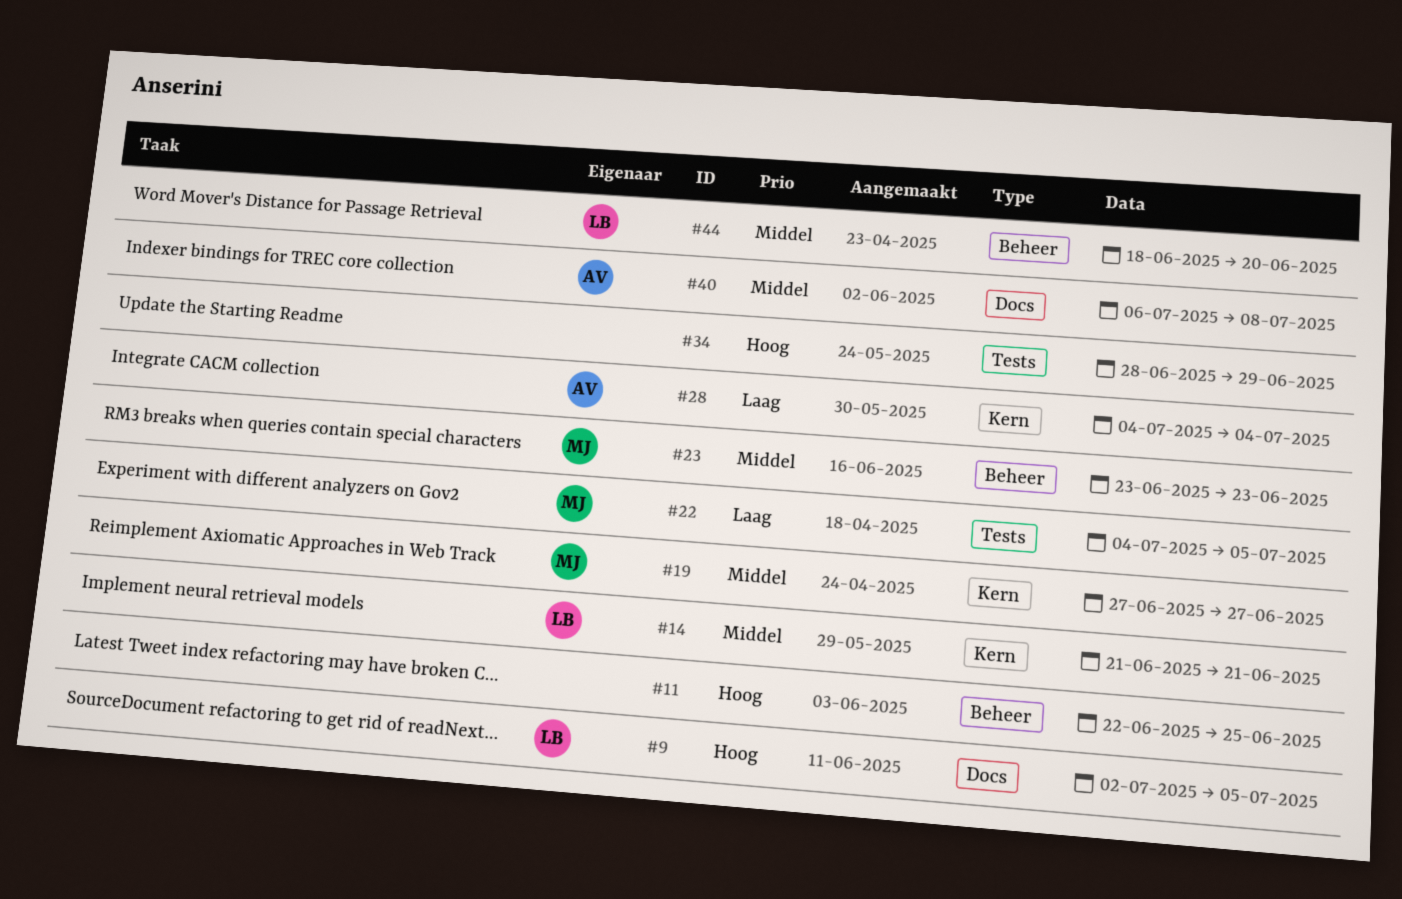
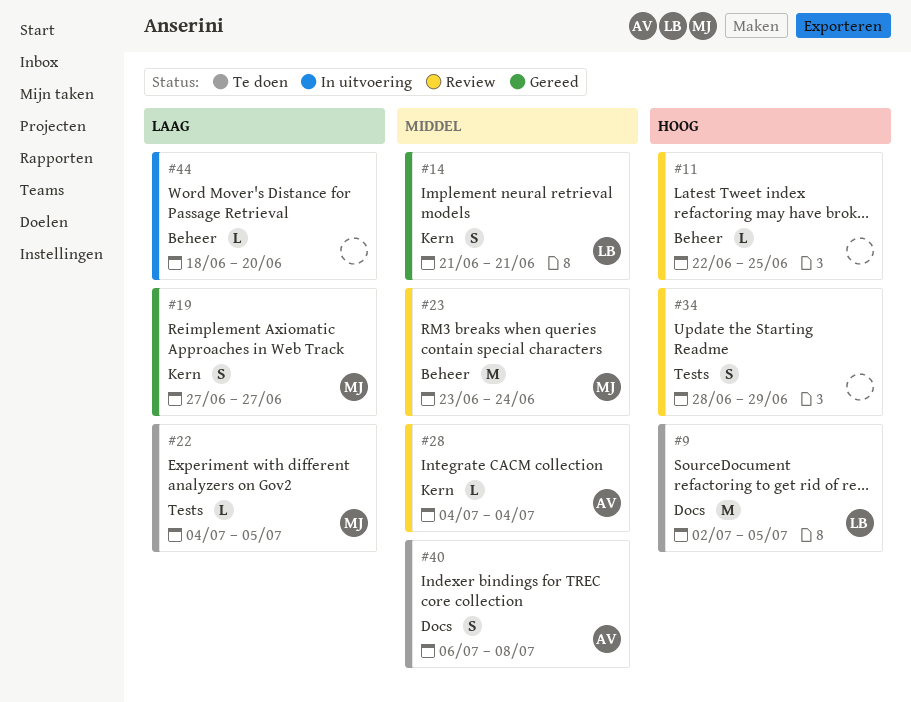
#19, priority: Middel -> Laag
#23, due: Jun 23 -> Jun 24
#28, priority: Laag -> Middel
#44, owner: LB -> none
#44, priority: Middel -> Laag

